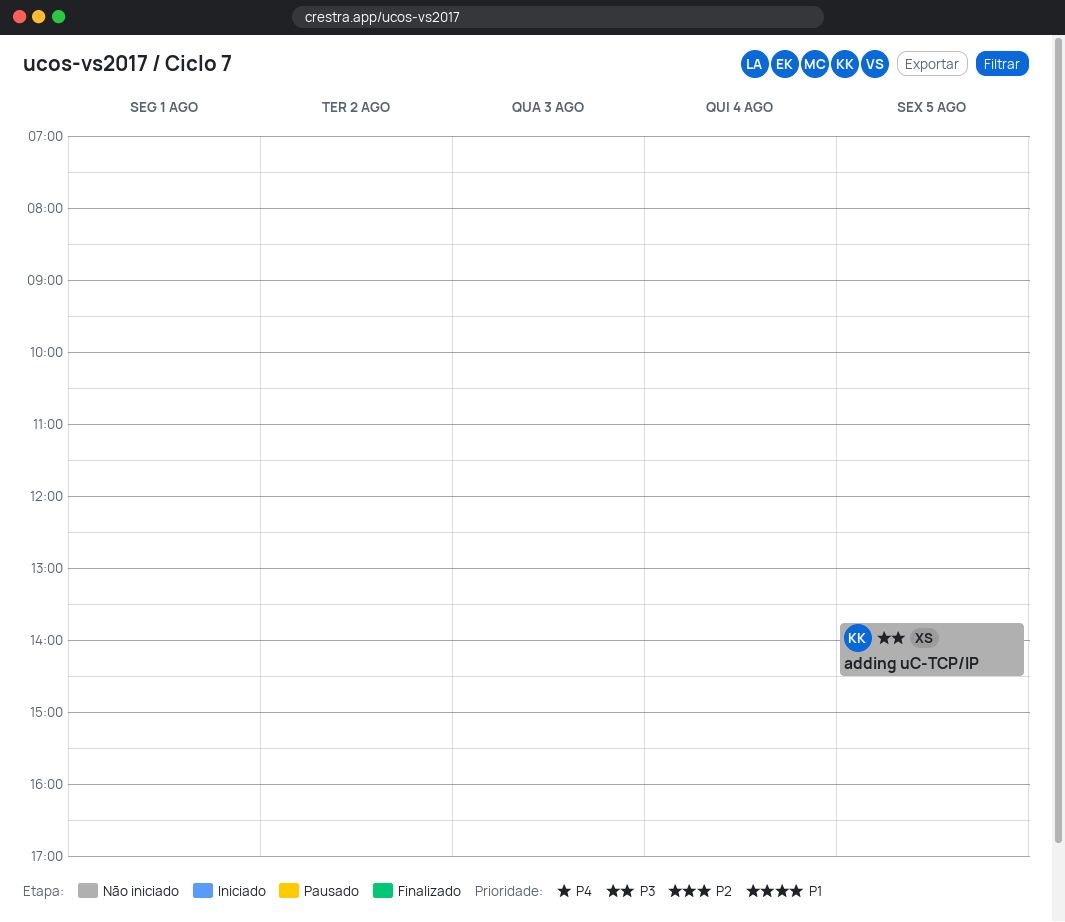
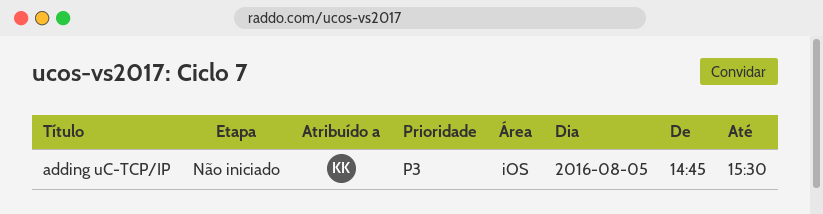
adding uC-TCP/IP, begins: 13:45 -> 14:45
adding uC-TCP/IP, ends: 14:30 -> 15:30

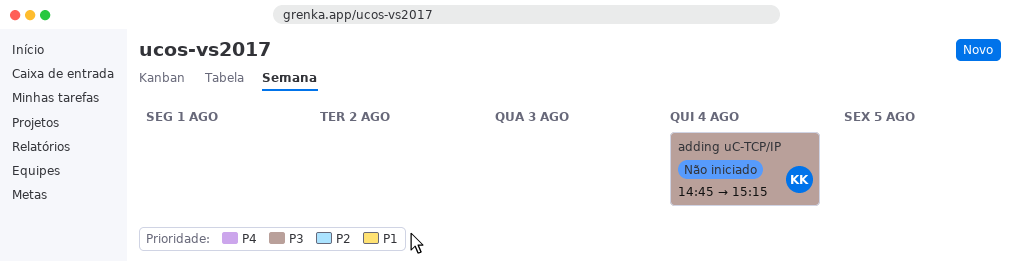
adding uC-TCP/IP, day: Aug 5 -> Aug 4
adding uC-TCP/IP, ends: 15:30 -> 15:15

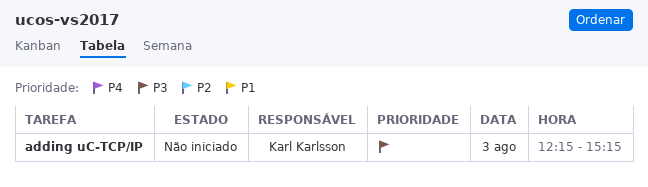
adding uC-TCP/IP, day: Aug 4 -> Aug 3
adding uC-TCP/IP, begins: 14:45 -> 12:15

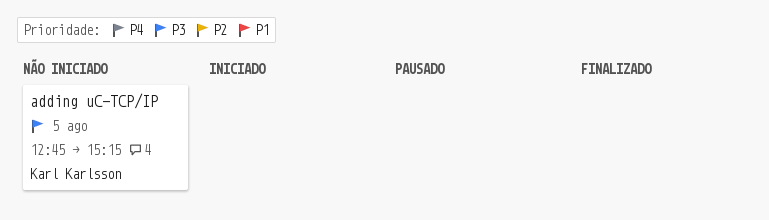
adding uC-TCP/IP, day: Aug 3 -> Aug 5
adding uC-TCP/IP, begins: 12:15 -> 12:45

